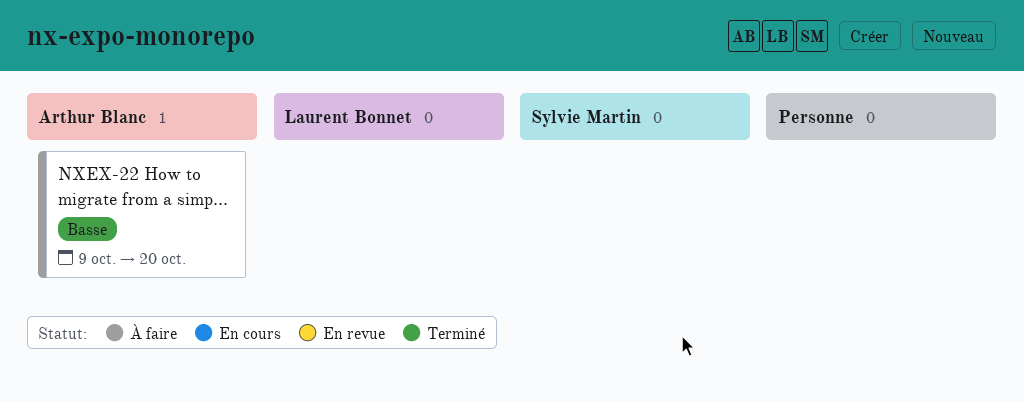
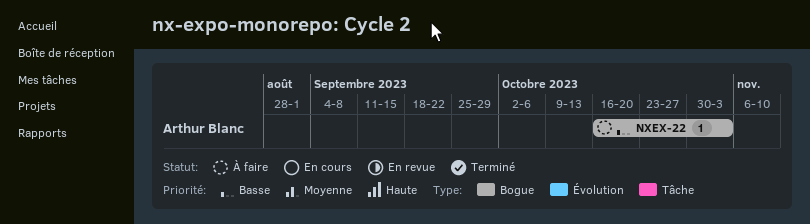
NXEX-22, start: Oct 9 -> Oct 16
NXEX-22, due: Oct 20 -> Nov 3

